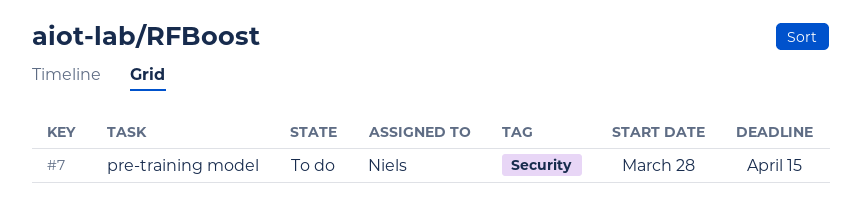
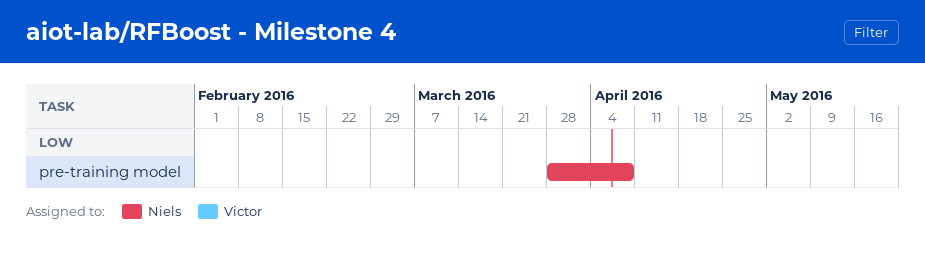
pre-training model, due: Apr 15 -> Apr 8

